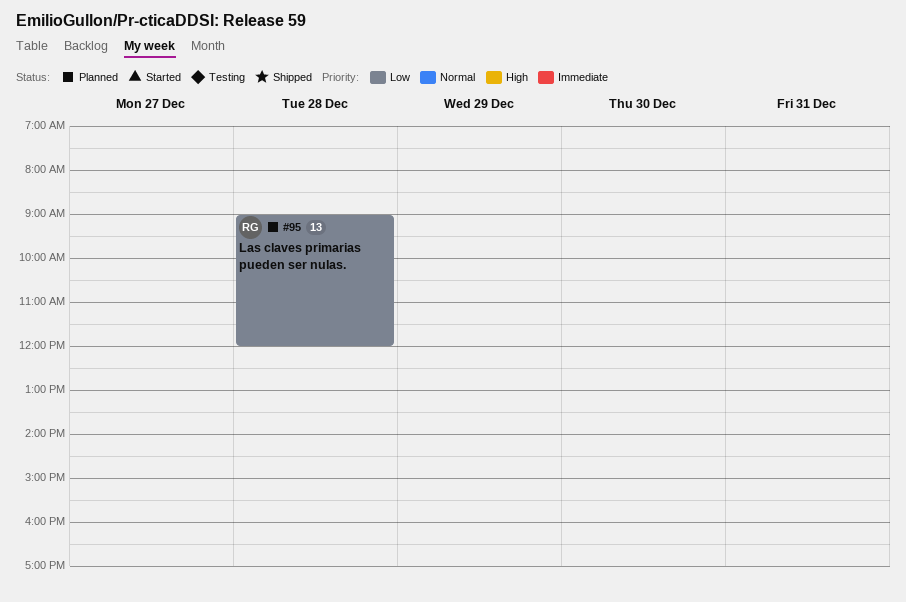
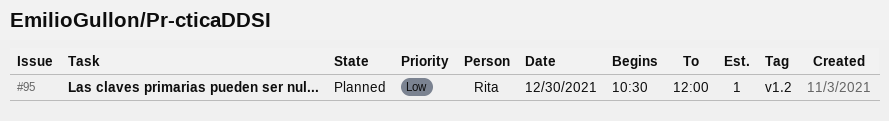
#95, estimate: 13 -> 1
#95, day: Dec 28 -> Dec 30
#95, begins: 09:00 -> 10:30

